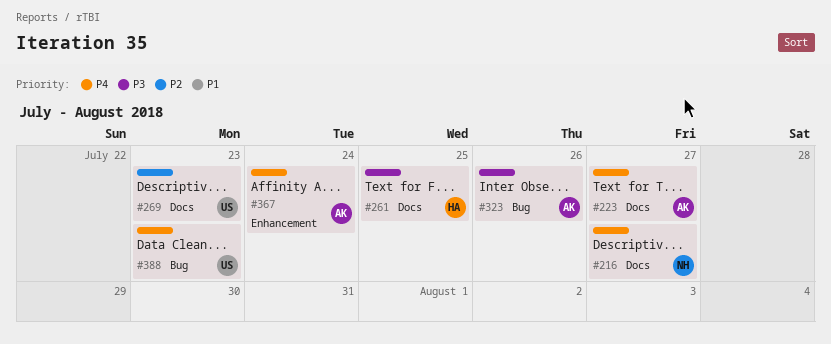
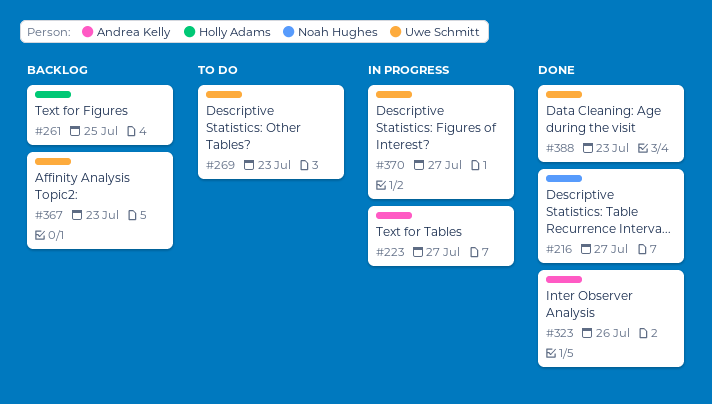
#367, owner: Andrea Kelly -> Uwe Schmitt
#367, due: Jul 24 -> Jul 23
#370: none -> present

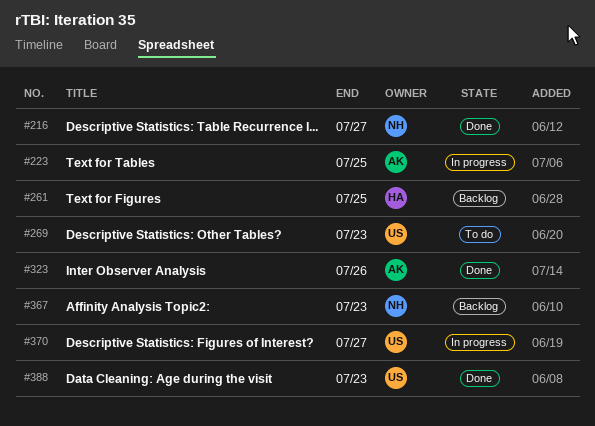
#223, due: Jul 27 -> Jul 25
#367, owner: Uwe Schmitt -> Noah Hughes

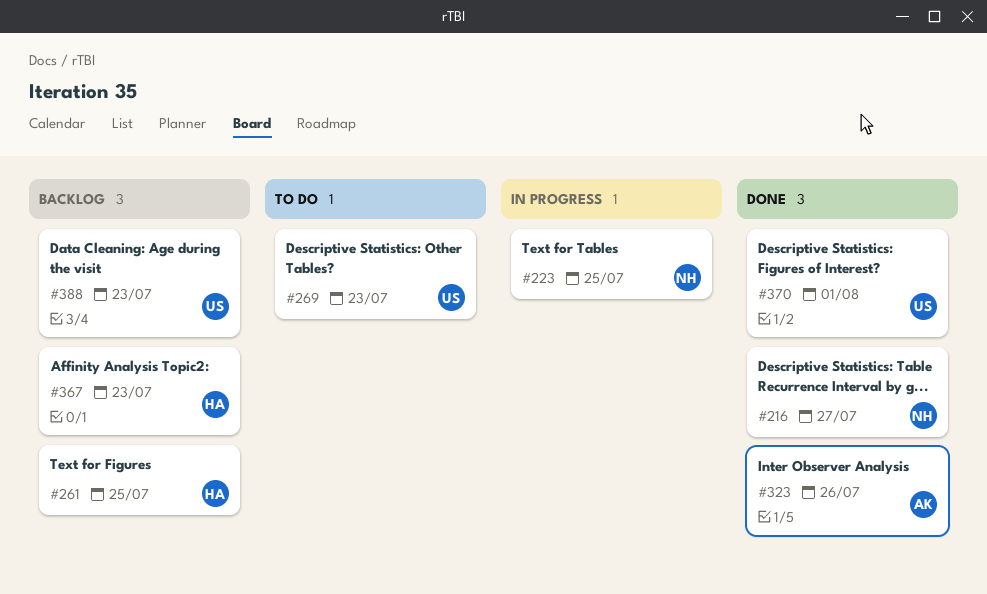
#223, owner: AK -> NH
#367, owner: NH -> HA
#370, status: In progress -> Done
#370, due: Jul 27 -> Aug 1
#388, status: Done -> Backlog

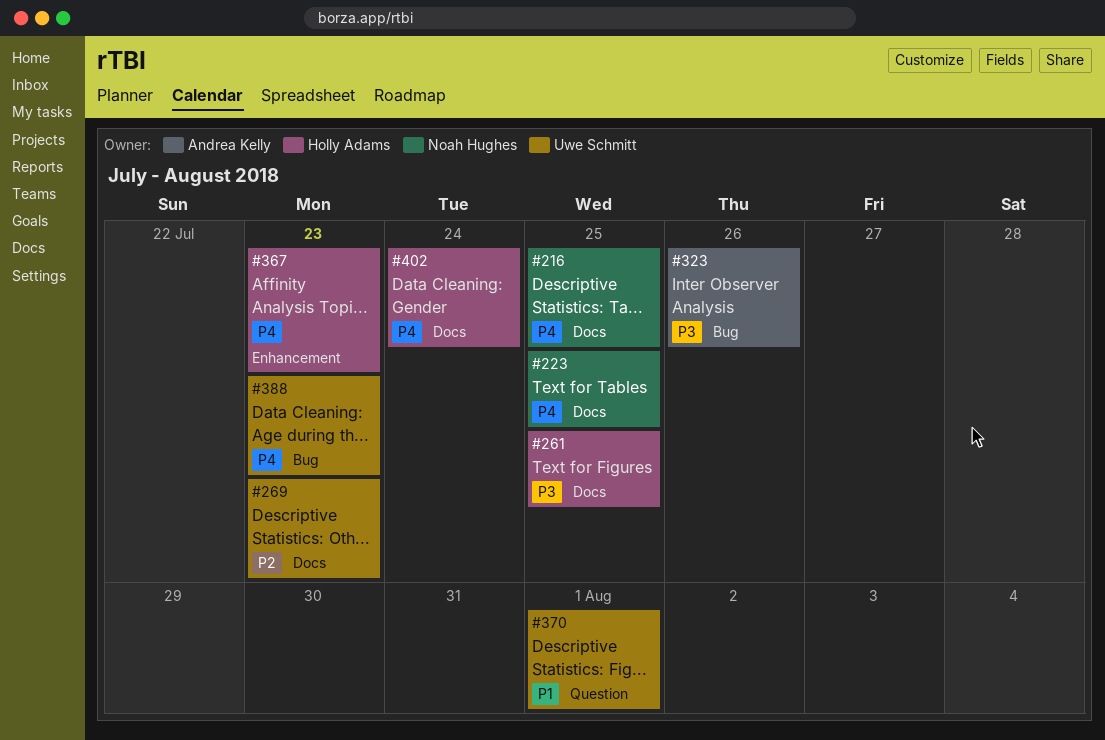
#216, due: Jul 27 -> Jul 25
#402: none -> present

